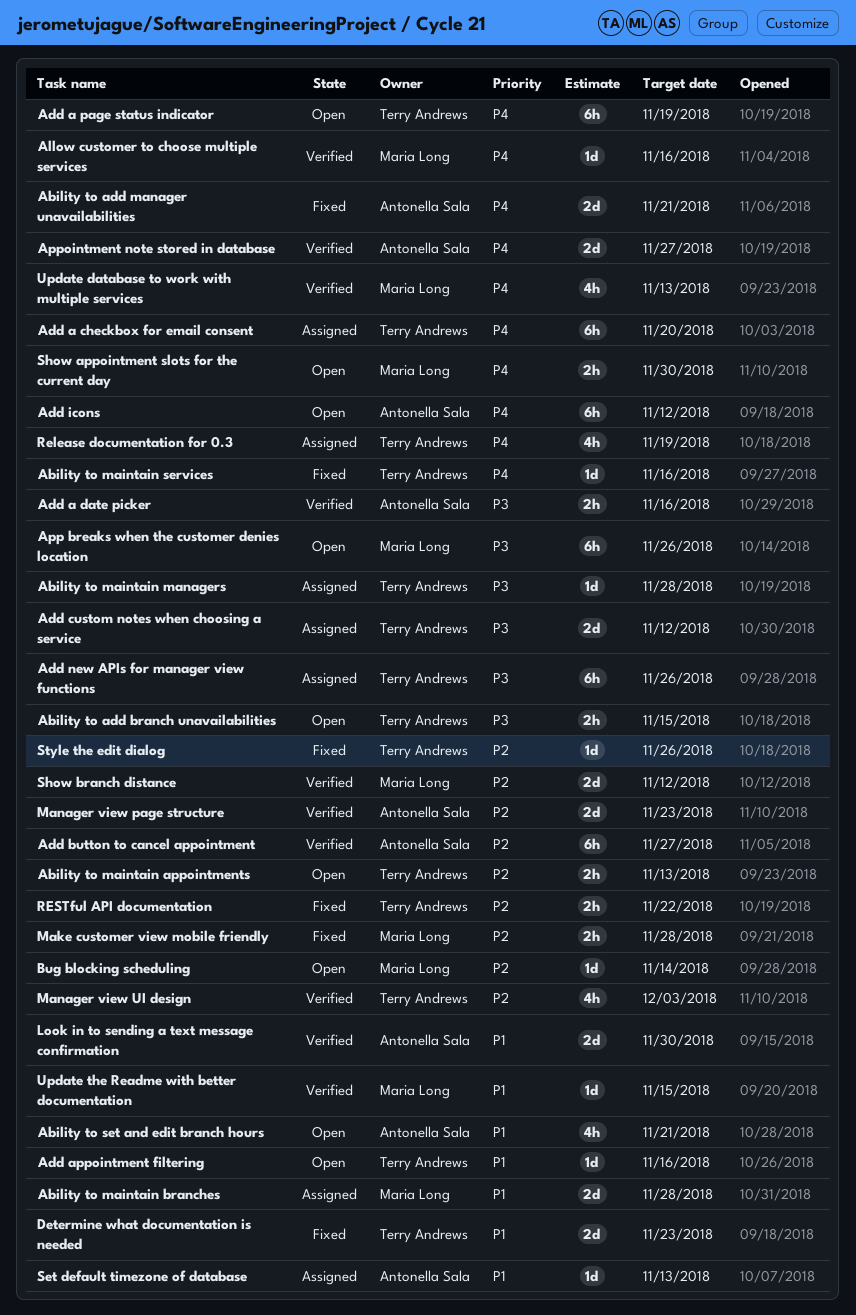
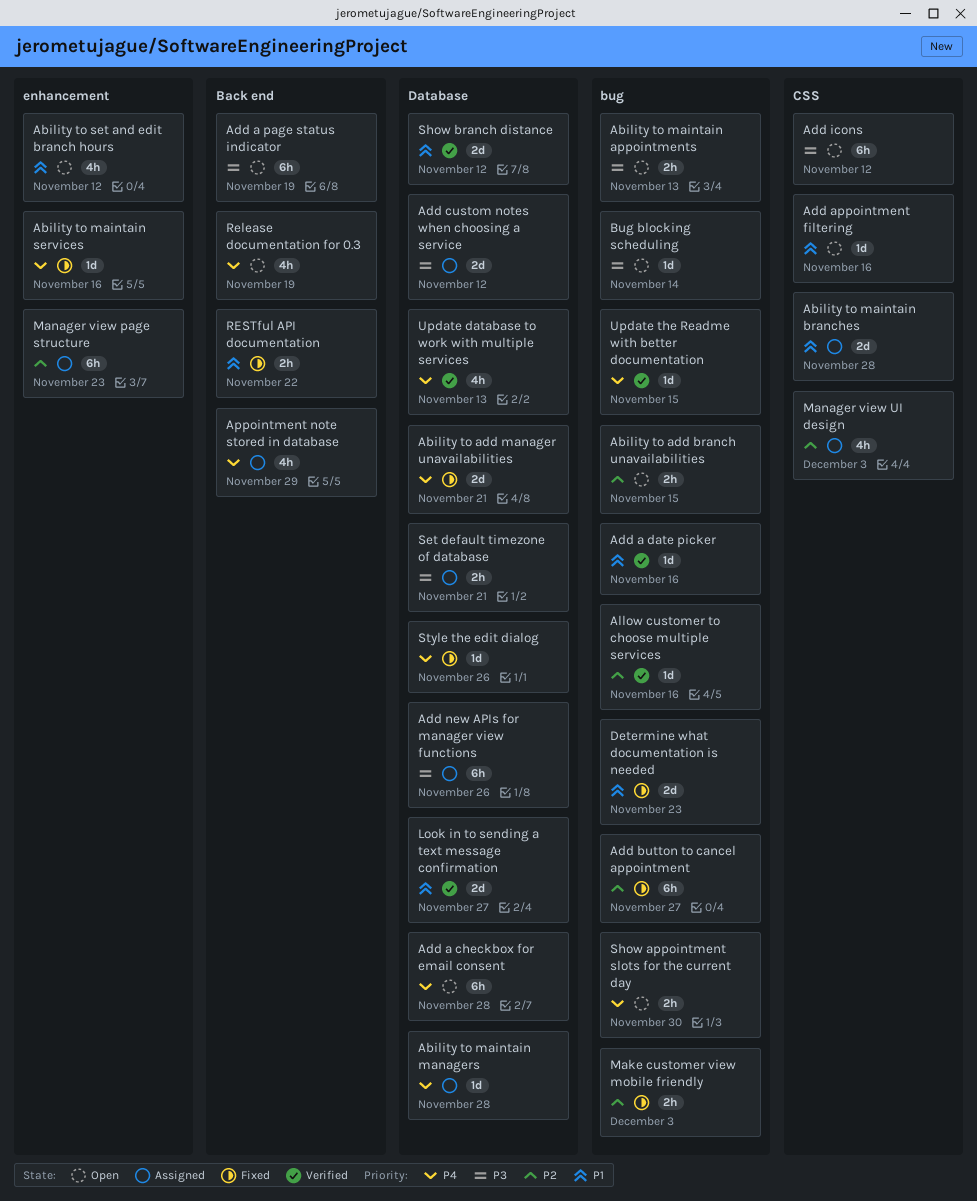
Ability to add branch unavailabilities, priority: P3 -> P2
Ability to maintain appointments, priority: P2 -> P3
Ability to maintain managers, priority: P3 -> P4
Ability to set and edit branch hours, due: Nov 21 -> Nov 12
Add a checkbox for email consent, status: Assigned -> Open
Add a checkbox for email consent, due: Nov 20 -> Nov 28
Add a date picker, priority: P3 -> P1
Add a date picker, estimate: 2h -> 1d
Add a page status indicator, priority: P4 -> P3
Add button to cancel appointment, status: Verified -> Fixed
Add icons, priority: P4 -> P3
Allow customer to choose multiple services, priority: P4 -> P2
App breaks when the customer denies location: present -> none
Appointment note stored in database, status: Verified -> Assigned
Appointment note stored in database, estimate: 2d -> 4h
Appointment note stored in database, due: Nov 27 -> Nov 29
Bug blocking scheduling, priority: P2 -> P3
Look in to sending a text message confirmation, due: Nov 30 -> Nov 27
Make customer view mobile friendly, due: Nov 28 -> Dec 3
Manager view page structure, status: Verified -> Assigned
Manager view page structure, estimate: 2d -> 6h
Manager view UI design, status: Verified -> Assigned
Release documentation for 0.3, status: Assigned -> Open
RESTful API documentation, priority: P2 -> P1
Set default timezone of database, priority: P1 -> P3
Set default timezone of database, estimate: 1d -> 2h
Set default timezone of database, due: Nov 13 -> Nov 21
Show branch distance, priority: P2 -> P1
Style the edit dialog, priority: P2 -> P4
Update the Readme with better documentation, priority: P1 -> P4

